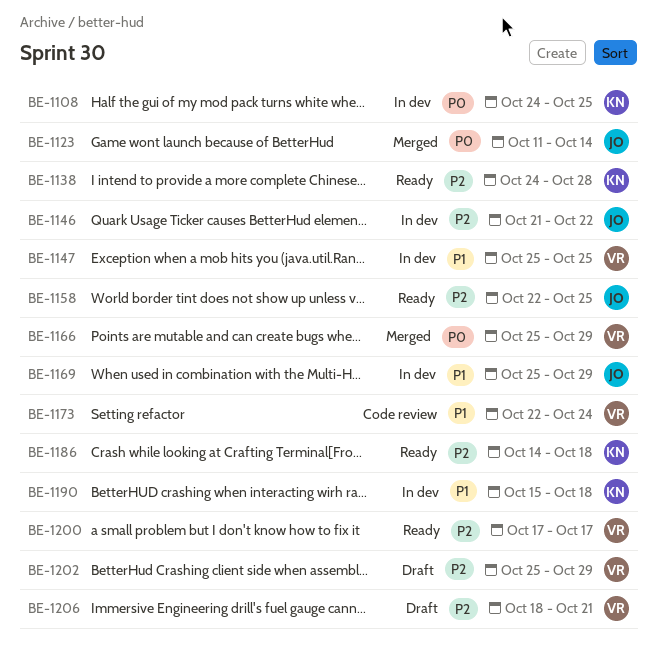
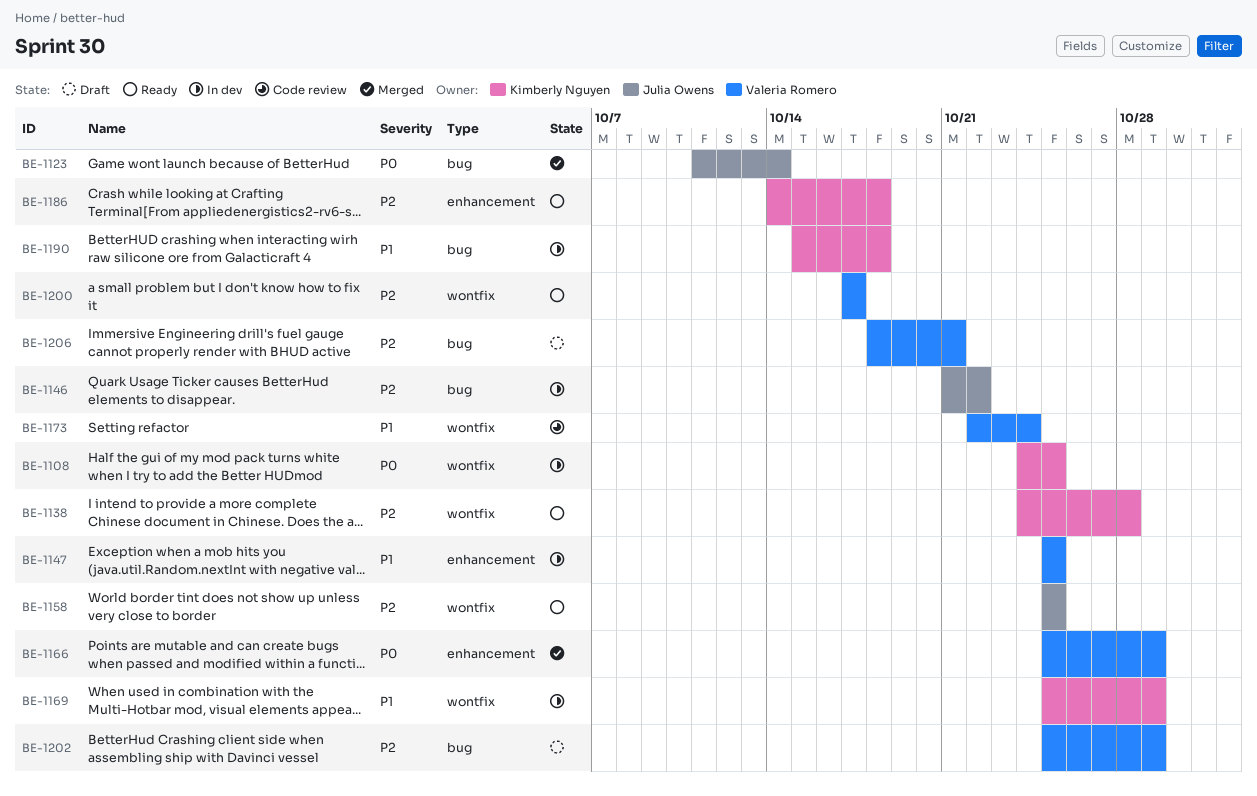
BE-1158, start: Oct 22 -> Oct 25
BE-1169, owner: Julia Owens -> Kimberly Nguyen

